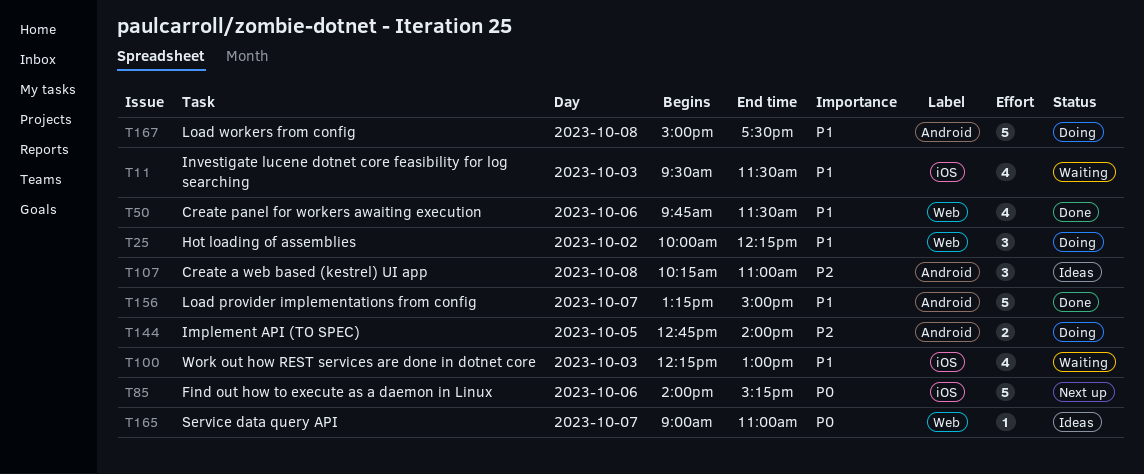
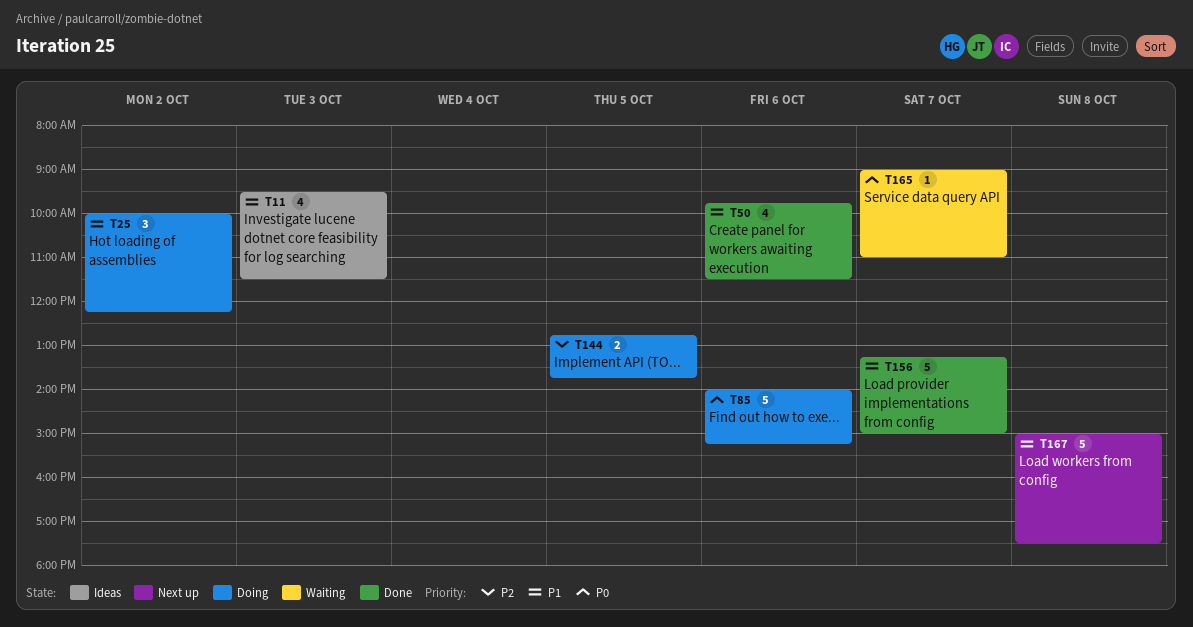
T11, status: Waiting -> Ideas
T85, status: Next up -> Doing
T100: present -> none
T107: present -> none
T144, ends: 14:00 -> 13:45
T165, status: Ideas -> Waiting
T167, status: Doing -> Next up

